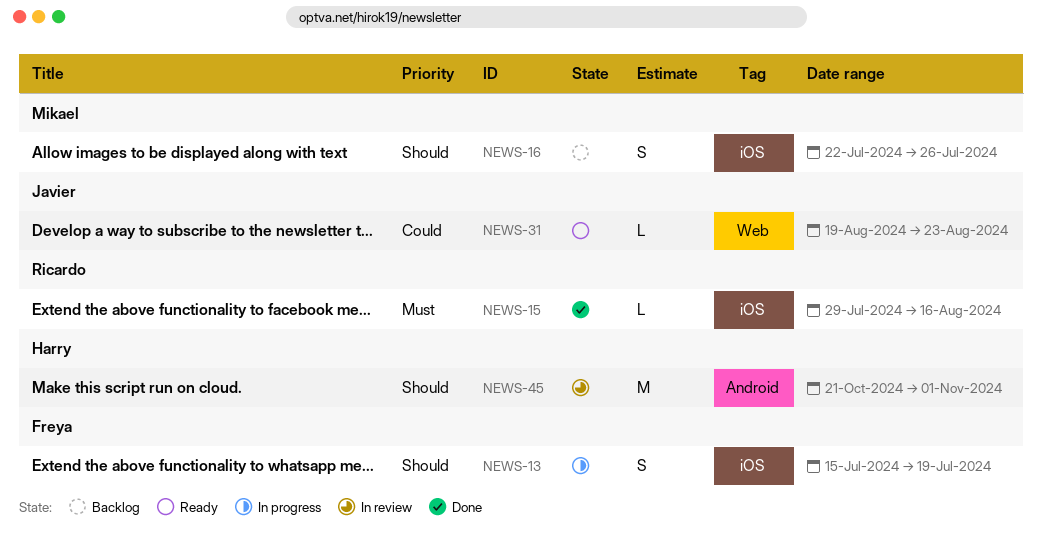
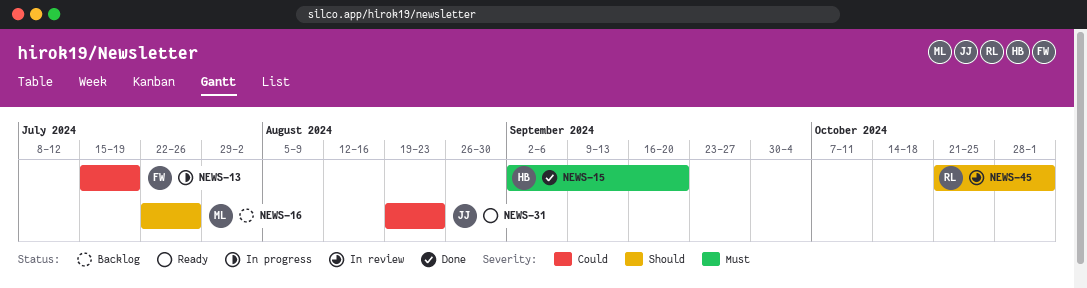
NEWS-13, priority: Should -> Could
NEWS-15, owner: Ricardo -> Harry
NEWS-15, start: Jul 29 -> Sep 2
NEWS-15, due: Aug 16 -> Sep 20
NEWS-45, owner: Harry -> Ricardo

